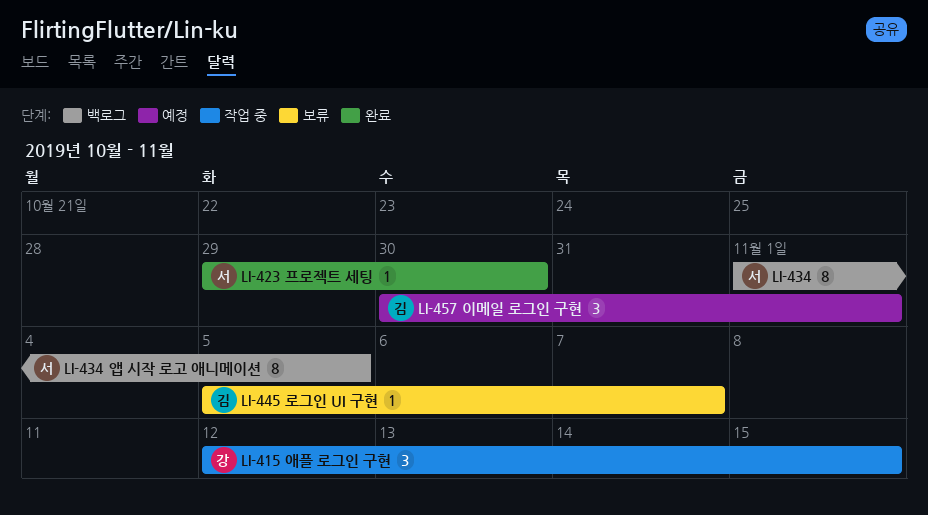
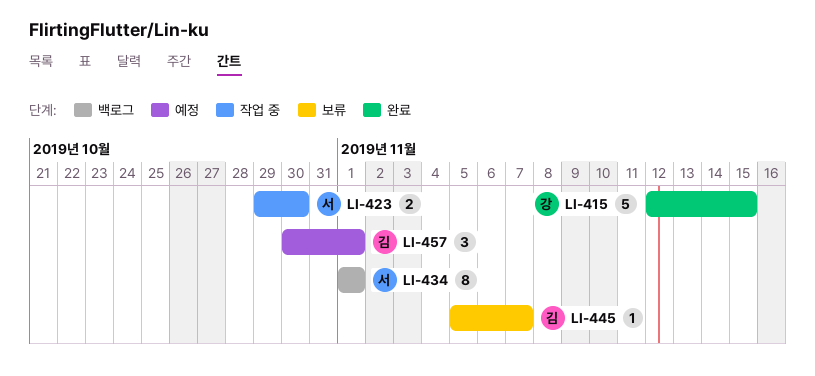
LI-415, status: 작업 중 -> 완료
LI-415, estimate: 3 -> 5
LI-423, status: 완료 -> 작업 중
LI-423, estimate: 1 -> 2
LI-434, due: Nov 5 -> Nov 1

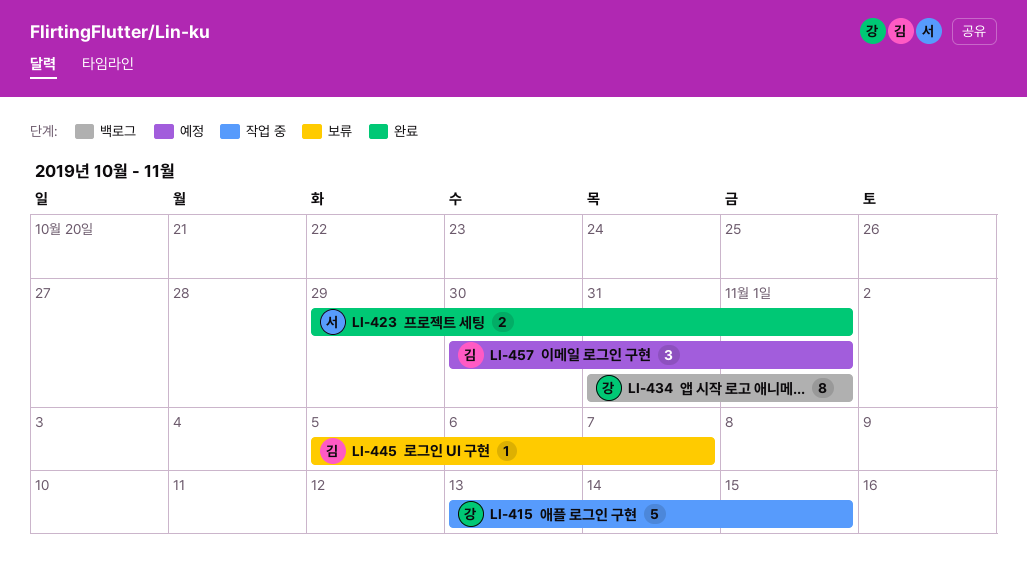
LI-415, status: 완료 -> 작업 중
LI-415, start: Nov 12 -> Nov 13
LI-423, status: 작업 중 -> 완료
LI-423, due: Oct 30 -> Nov 1
LI-434, owner: 서 -> 강
LI-434, start: Nov 1 -> Oct 31

